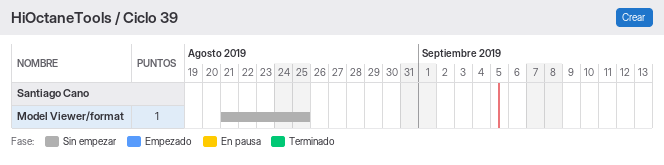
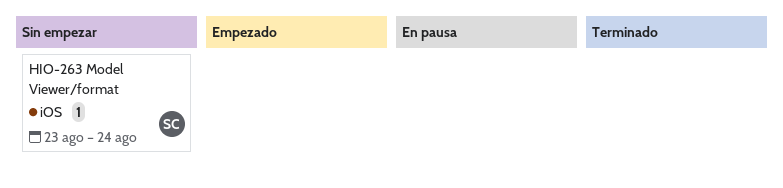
Model Viewer/format, start: Aug 21 -> Aug 23
Model Viewer/format, due: Aug 25 -> Aug 24

